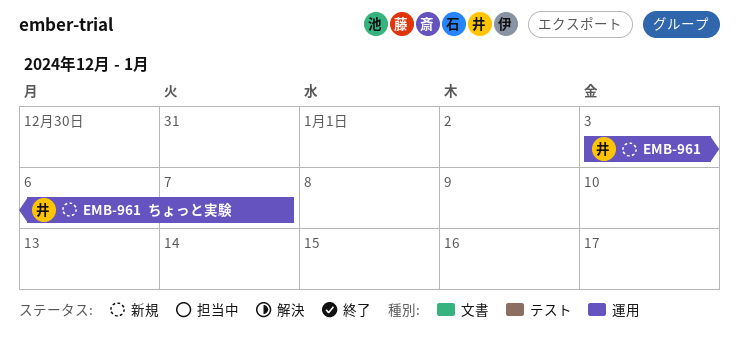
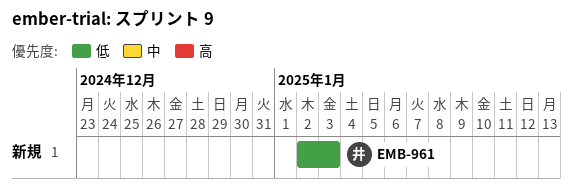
EMB-961, start: Jan 3 -> Jan 2
EMB-961, due: Jan 7 -> Jan 3

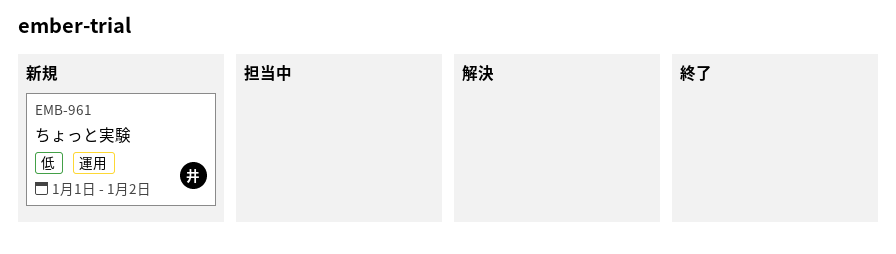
EMB-961, start: Jan 2 -> Jan 1
EMB-961, due: Jan 3 -> Jan 2

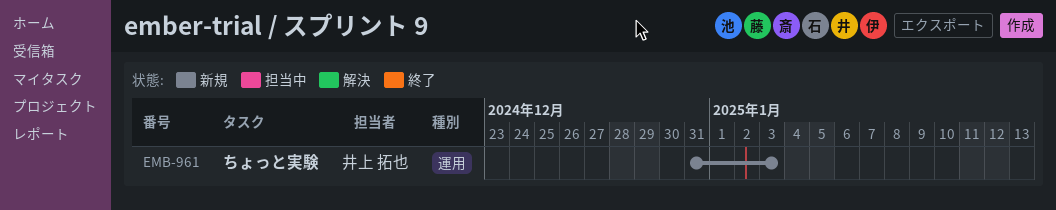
EMB-961, start: Jan 1 -> Dec 31
EMB-961, due: Jan 2 -> Jan 3

